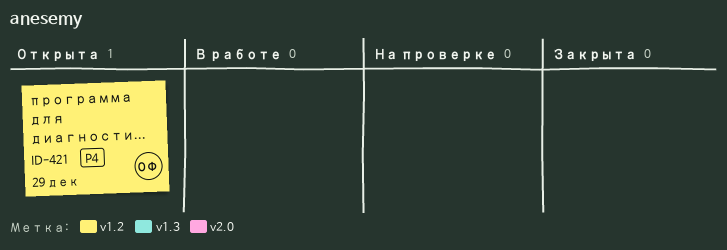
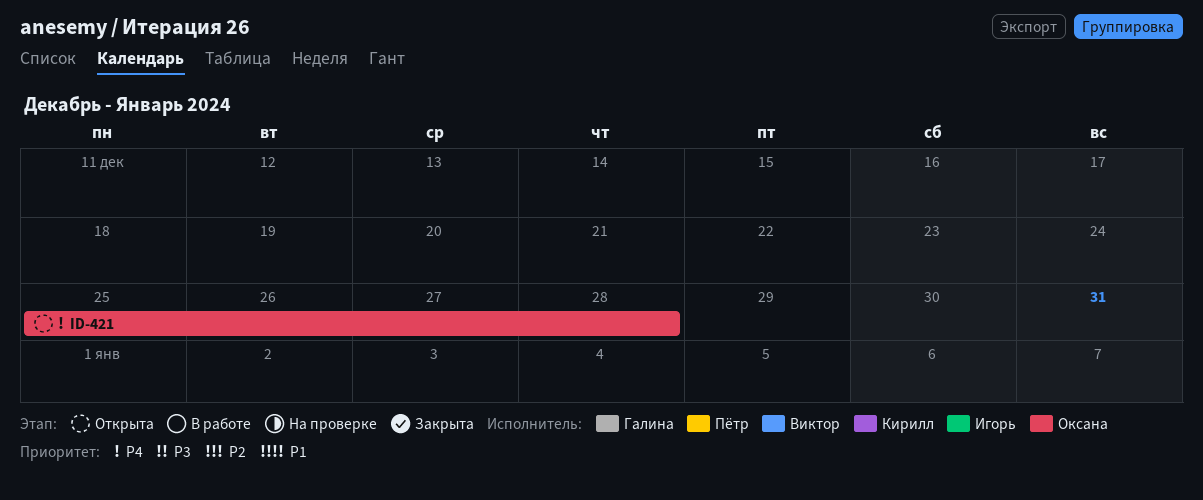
ID-421, due: Dec 29 -> Dec 28

